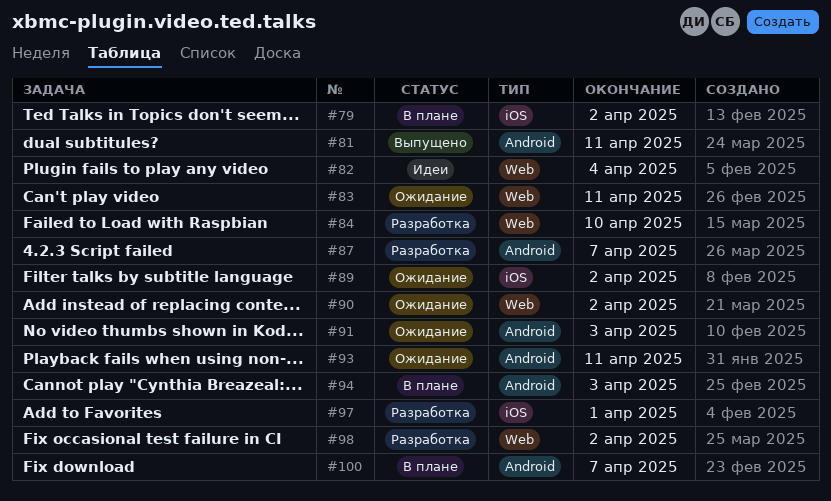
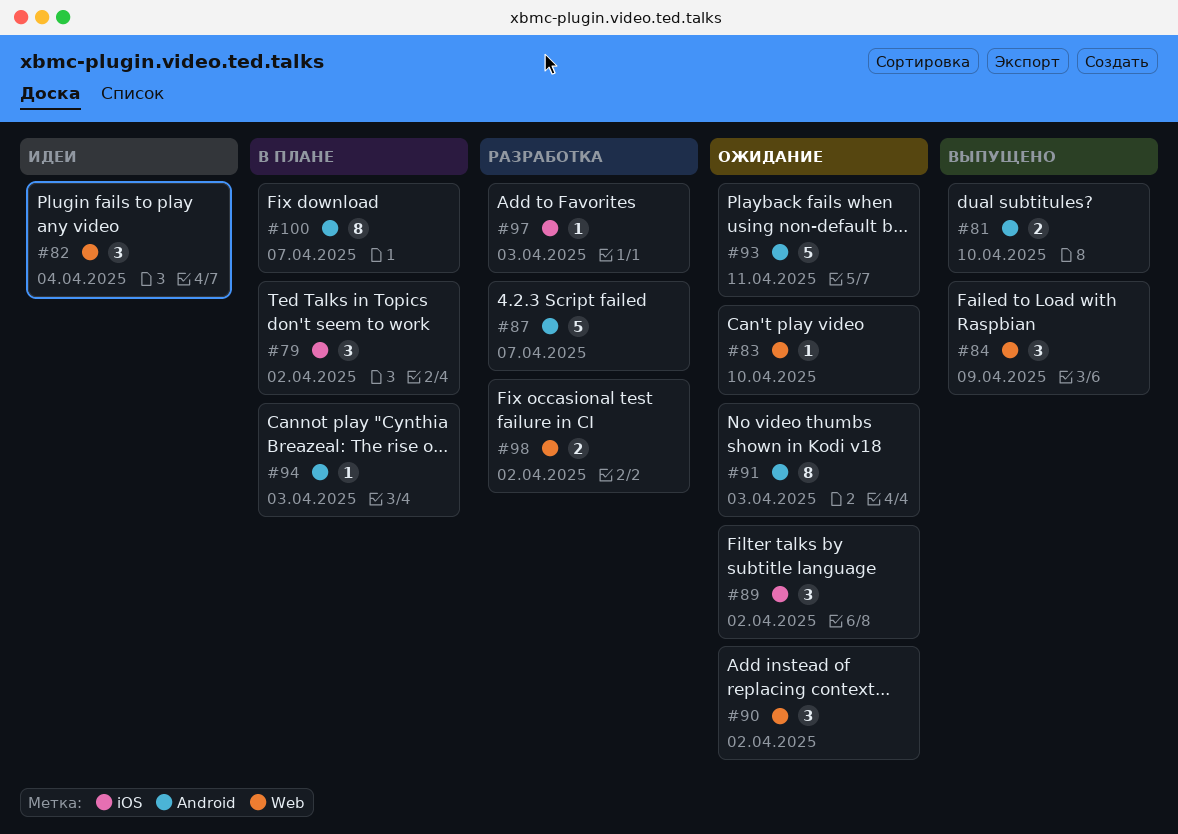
#81, due: Apr 11 -> Apr 10
#83, due: Apr 11 -> Apr 10
#84, status: Разработка -> Выпущено
#84, due: Apr 10 -> Apr 9
#97, due: Apr 1 -> Apr 3

